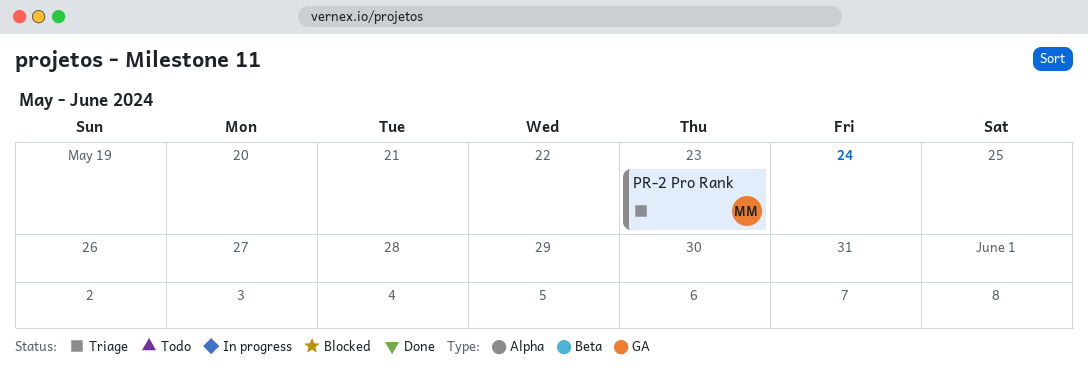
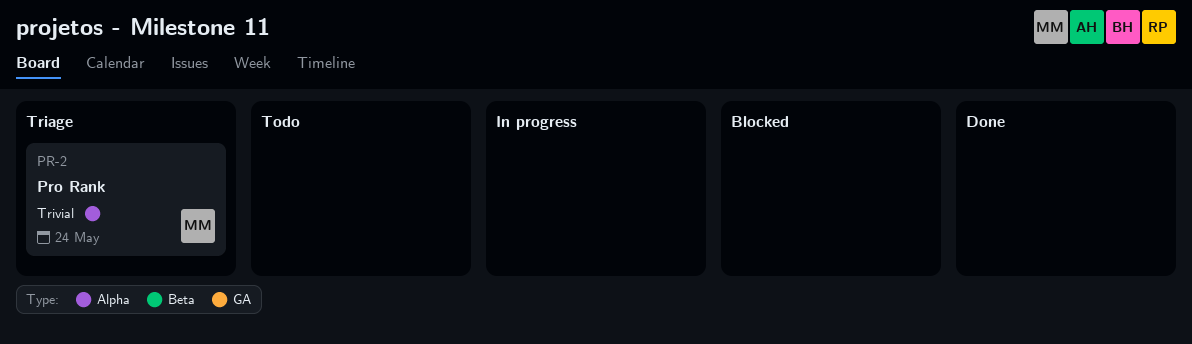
PR-2, due: May 23 -> May 24

